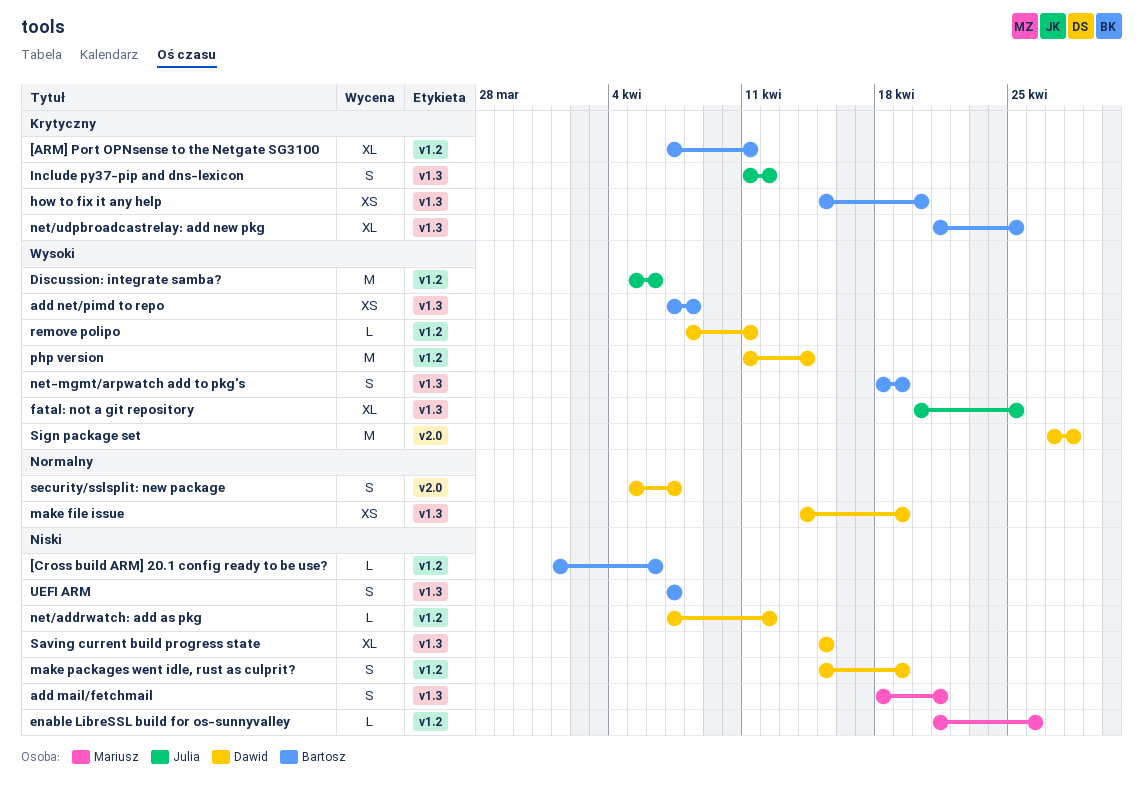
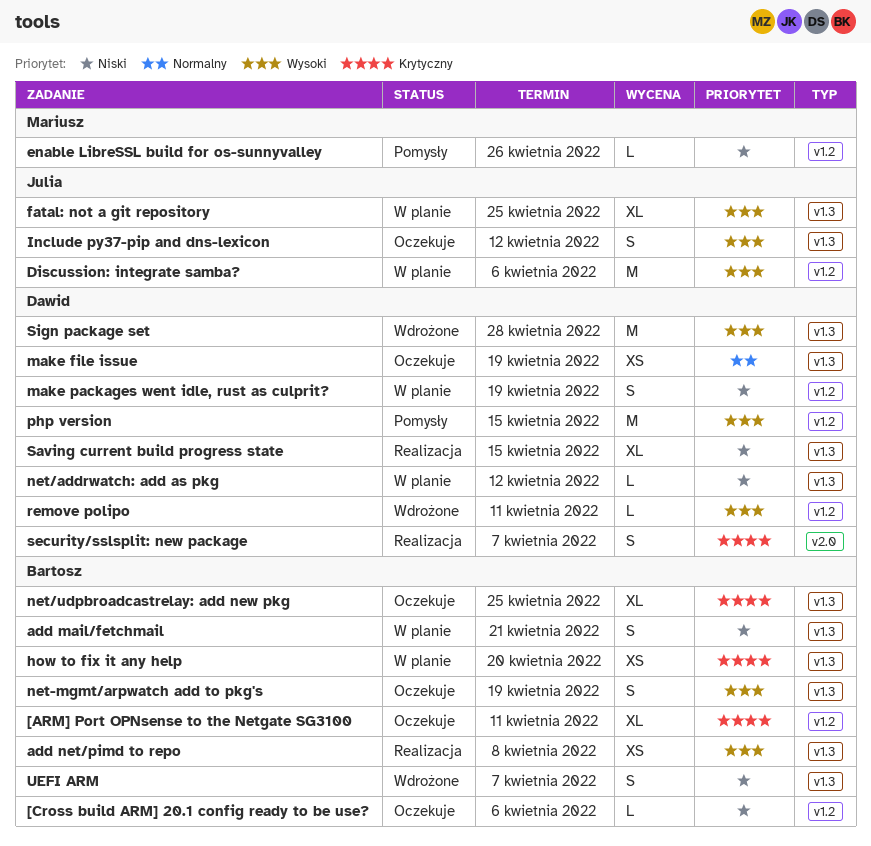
add mail/fetchmail, owner: Mariusz -> Bartosz
Include py37-pip and dns-lexicon, priority: Krytyczny -> Wysoki
net/addrwatch: add as pkg, label: v1.2 -> v1.3
php version, due: Apr 14 -> Apr 15
security/sslsplit: new package, priority: Normalny -> Krytyczny
Sign package set, label: v2.0 -> v1.3

